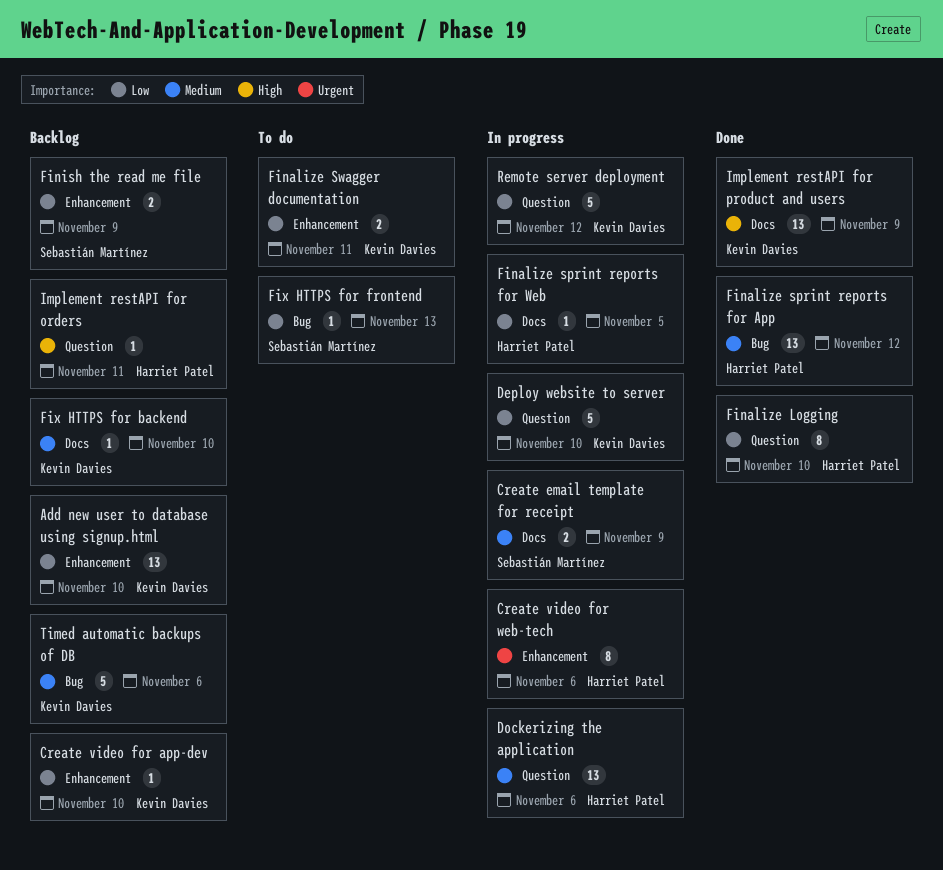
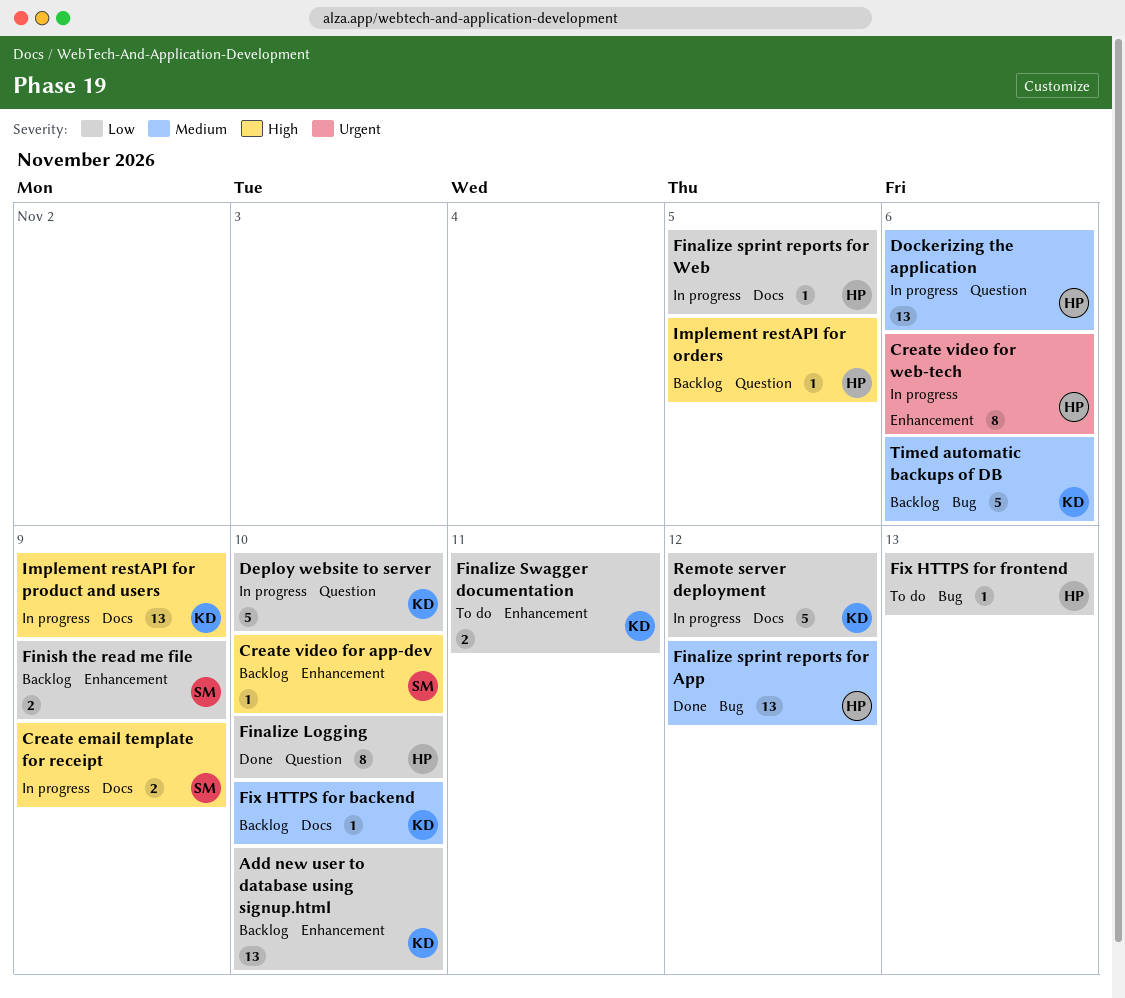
Create email template for receipt, priority: Medium -> High
Create video for app-dev, owner: Kevin Davies -> Sebastián Martínez
Create video for app-dev, priority: Low -> High
Fix HTTPS for frontend, owner: Sebastián Martínez -> Harriet Patel
Implement restAPI for orders, due: Nov 11 -> Nov 5
Implement restAPI for product and users, status: Done -> In progress
Remote server deployment, label: Question -> Docs

